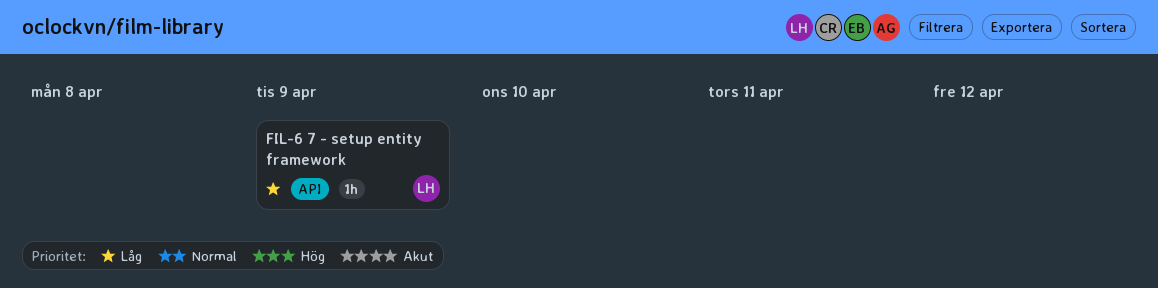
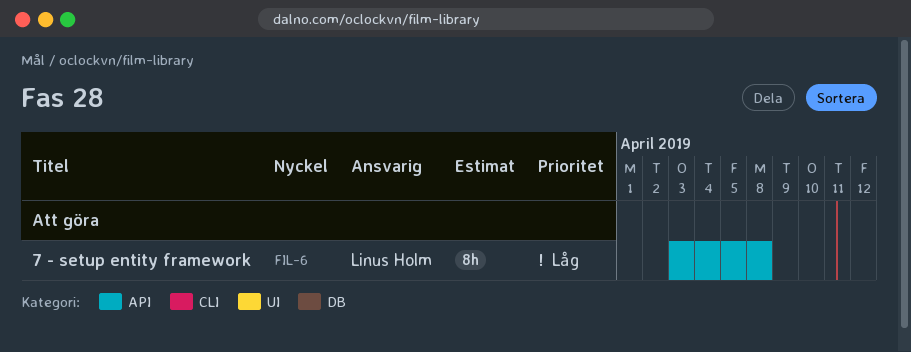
FIL-6, estimate: 1h -> 8h
FIL-6, due: Apr 9 -> Apr 8

